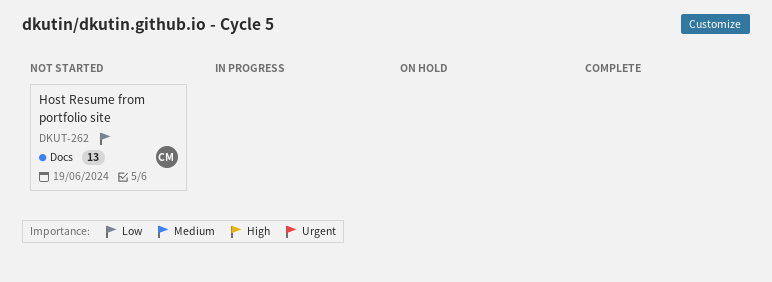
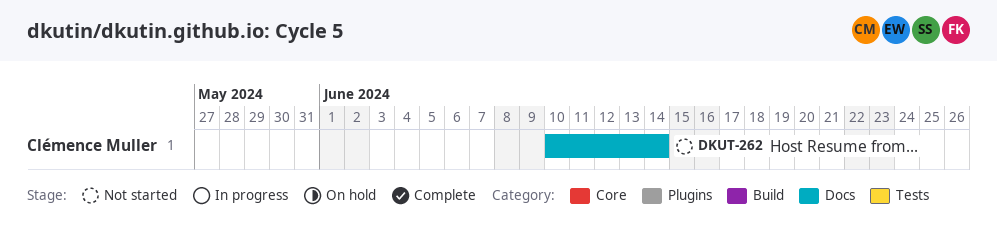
DKUT-262, due: Jun 19 -> Jun 14

